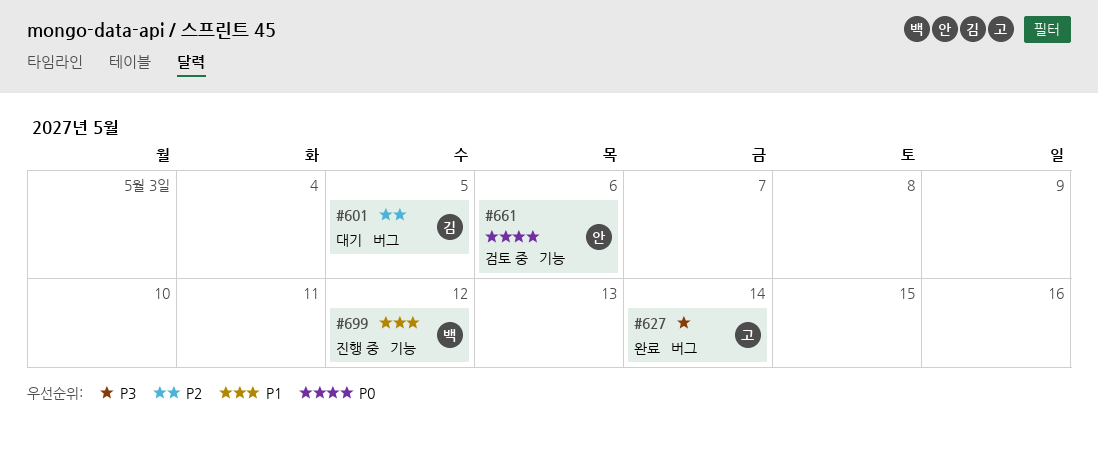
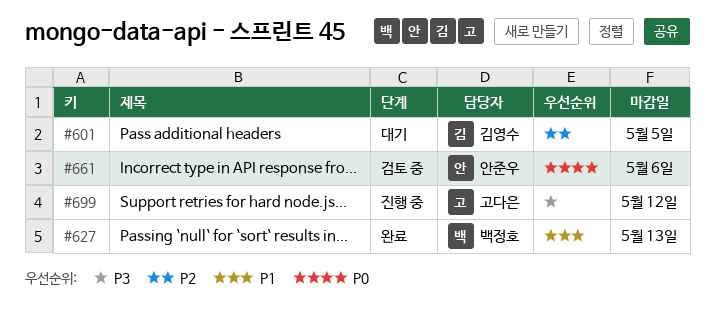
#627, owner: 고다은 -> 백정호
#627, priority: P3 -> P1
#627, due: May 14 -> May 13
#699, owner: 백정호 -> 고다은
#699, priority: P1 -> P3

